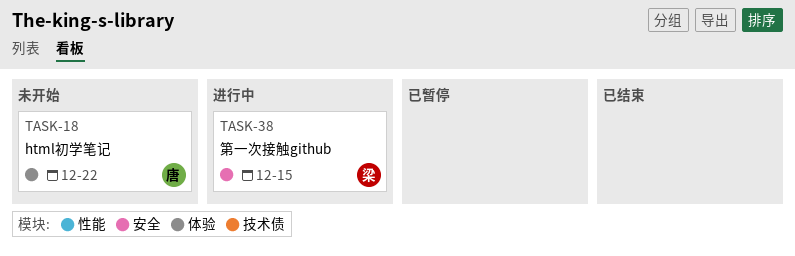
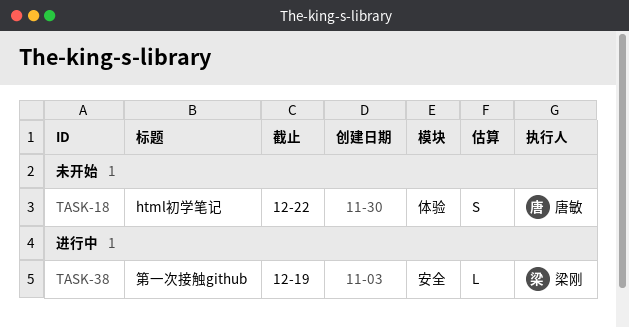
TASK-38, due: Dec 15 -> Dec 19

